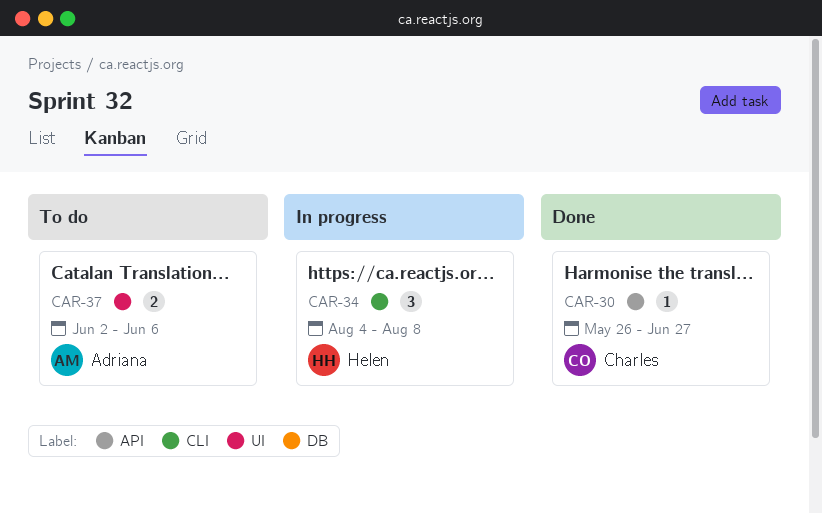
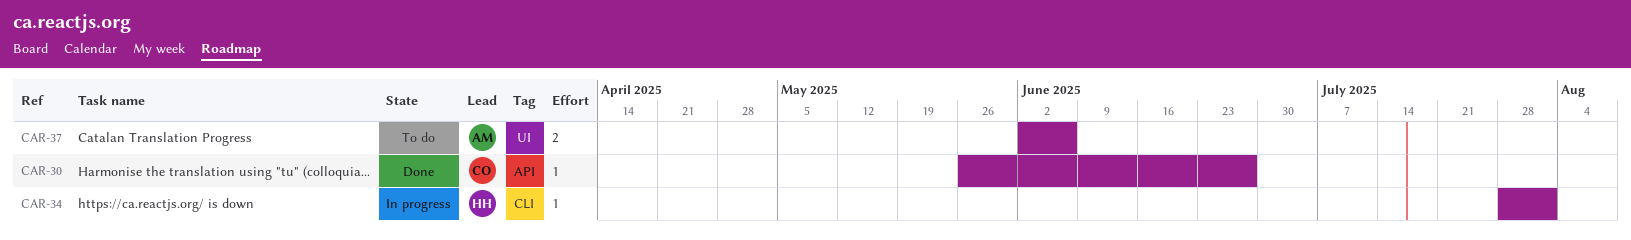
CAR-34, estimate: 3 -> 1
CAR-34, start: Aug 4 -> Jul 28
CAR-34, due: Aug 8 -> Aug 1

